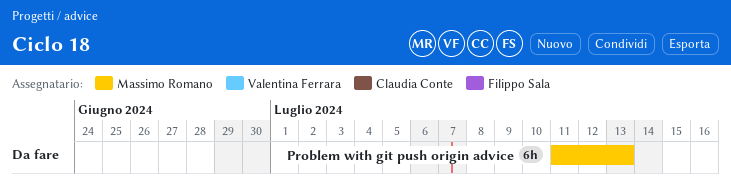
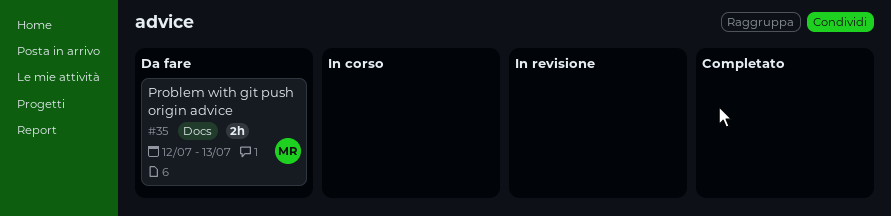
Problem with git push origin advice, estimate: 6h -> 2h
Problem with git push origin advice, start: Jul 11 -> Jul 12

